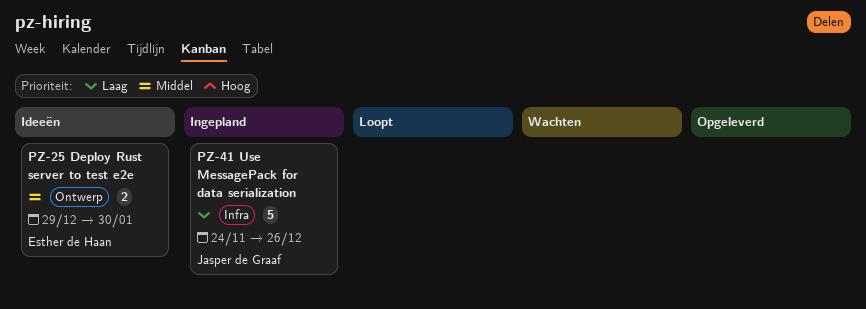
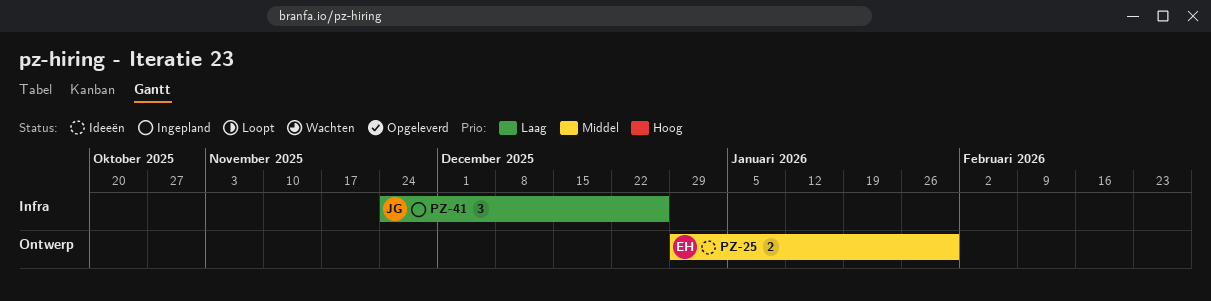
PZ-41, estimate: 5 -> 3

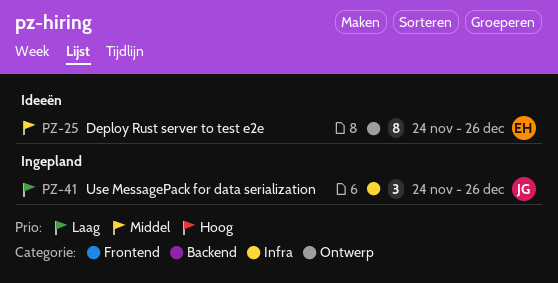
PZ-25, estimate: 2 -> 8
PZ-25, start: Dec 29 -> Nov 24
PZ-25, due: Jan 30 -> Dec 26

